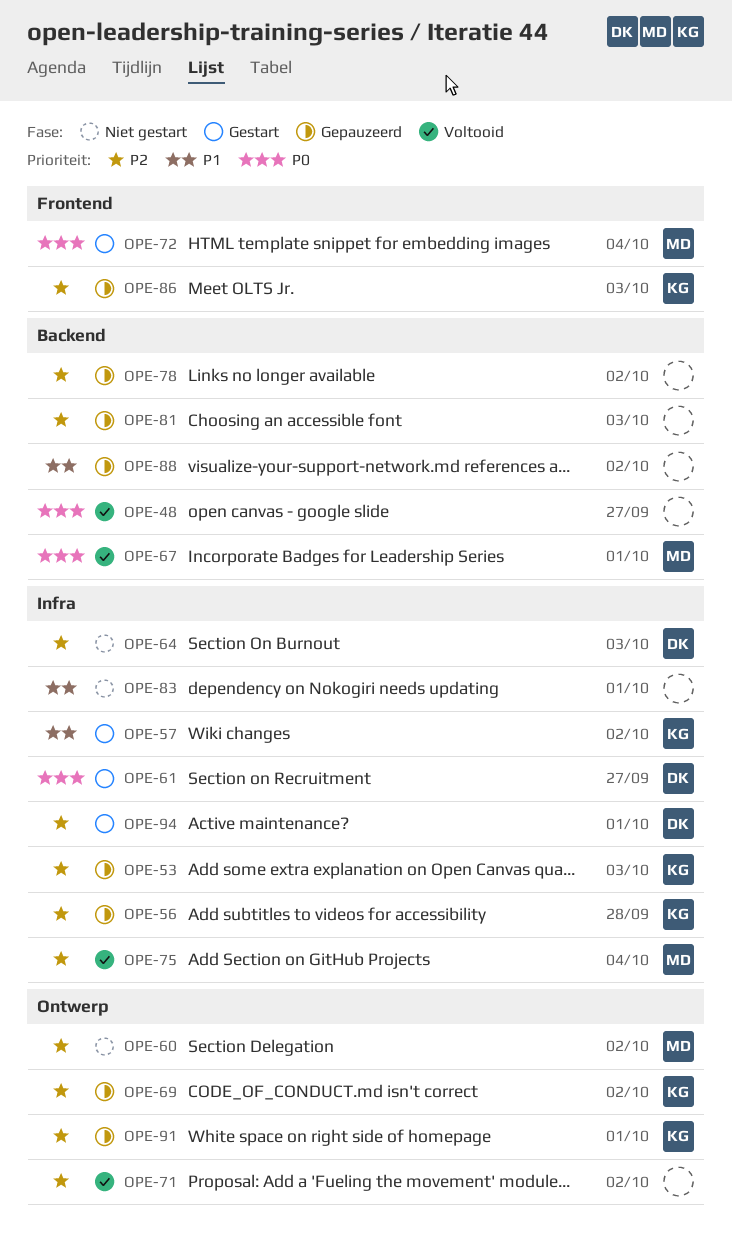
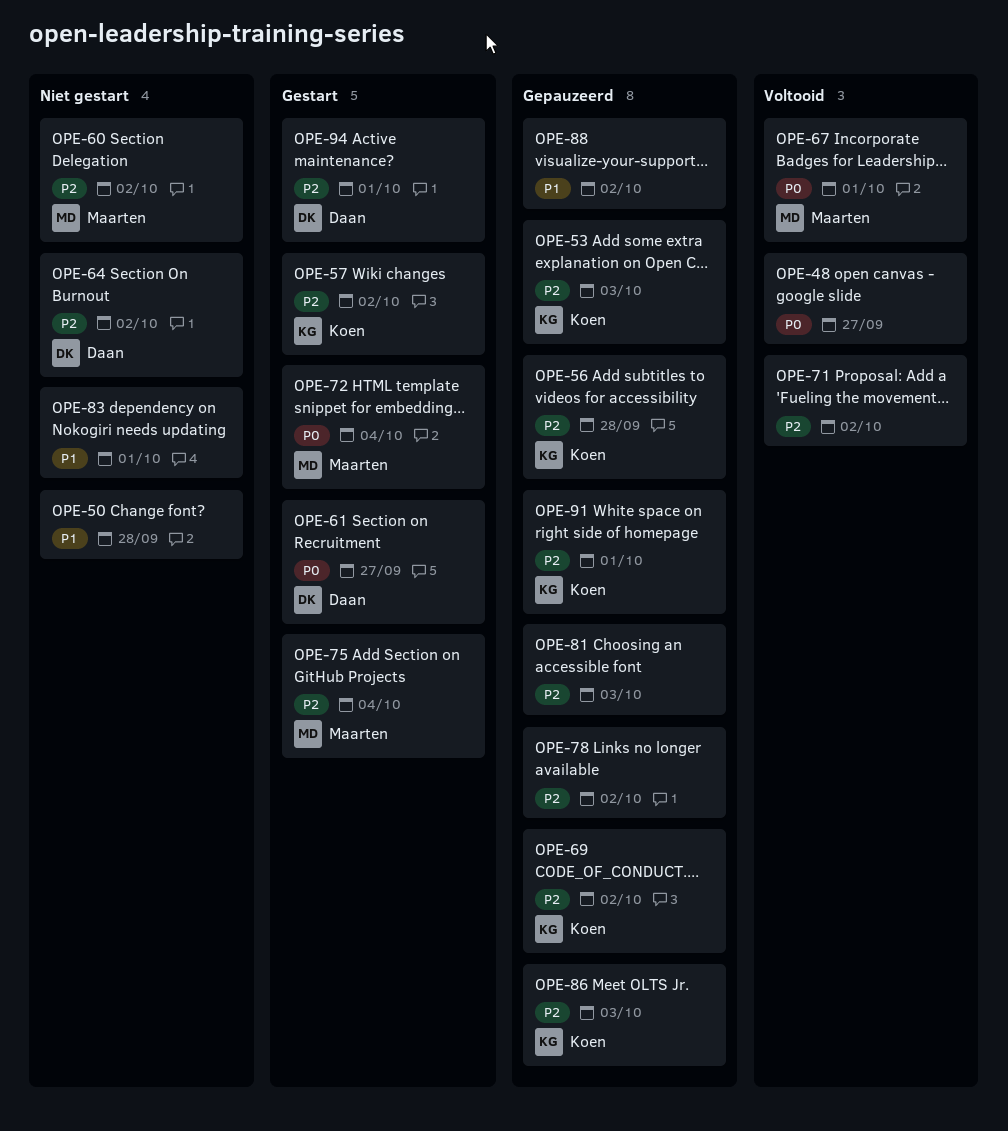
OPE-50: none -> present
OPE-57, priority: P1 -> P2
OPE-64, due: Oct 3 -> Oct 2
OPE-75, status: Voltooid -> Gestart

